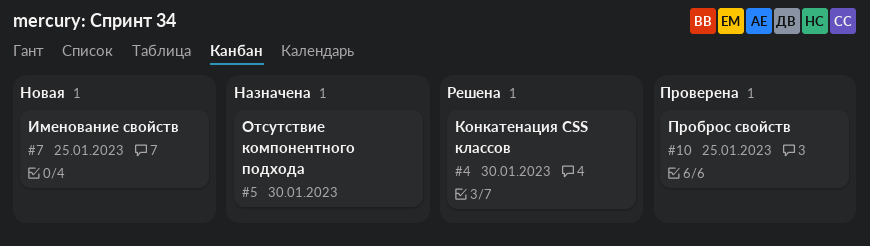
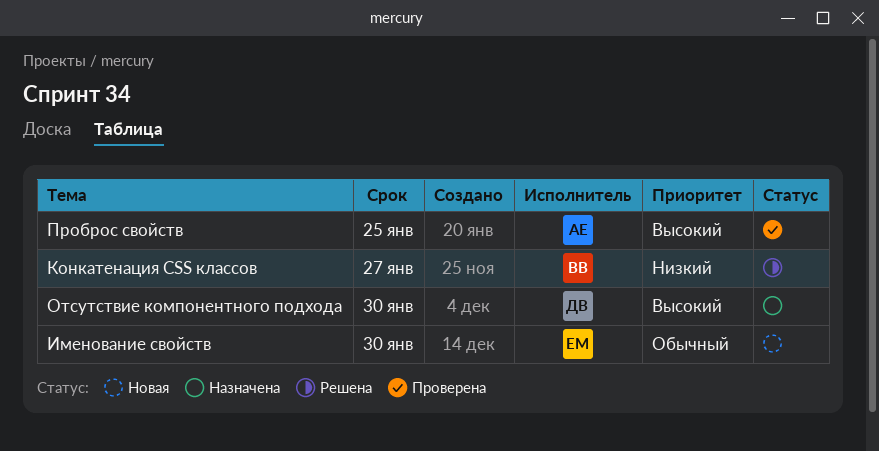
Именование свойств, due: Jan 25 -> Jan 30
Конкатенация CSS классов, due: Jan 30 -> Jan 27

